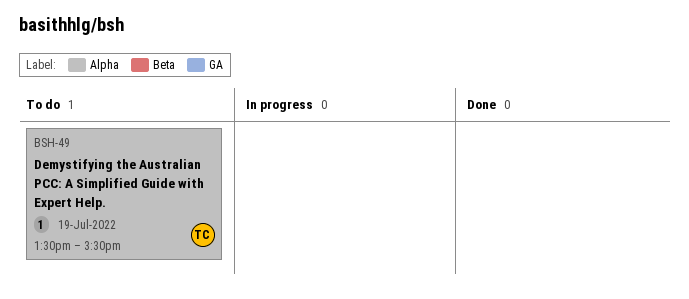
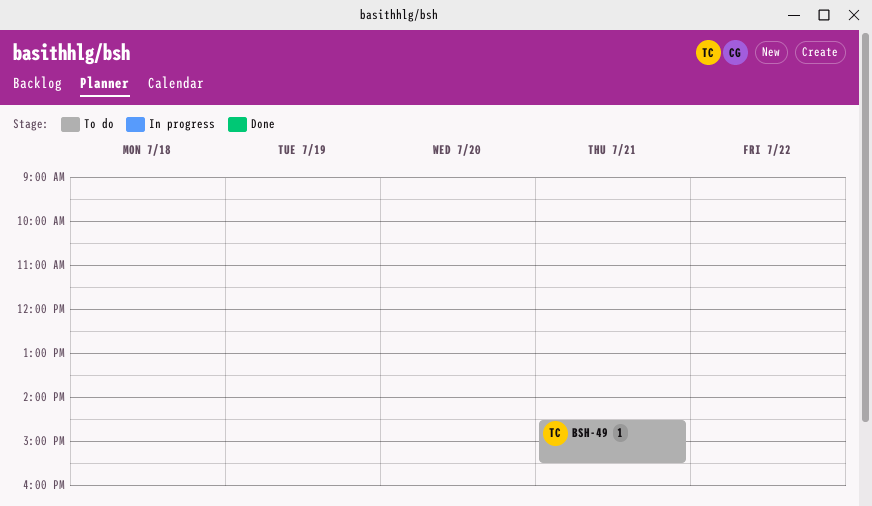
BSH-49, day: Jul 19 -> Jul 21
BSH-49, begins: 13:30 -> 14:30

